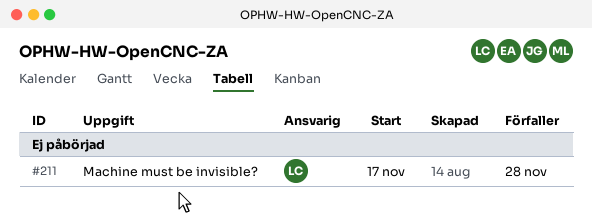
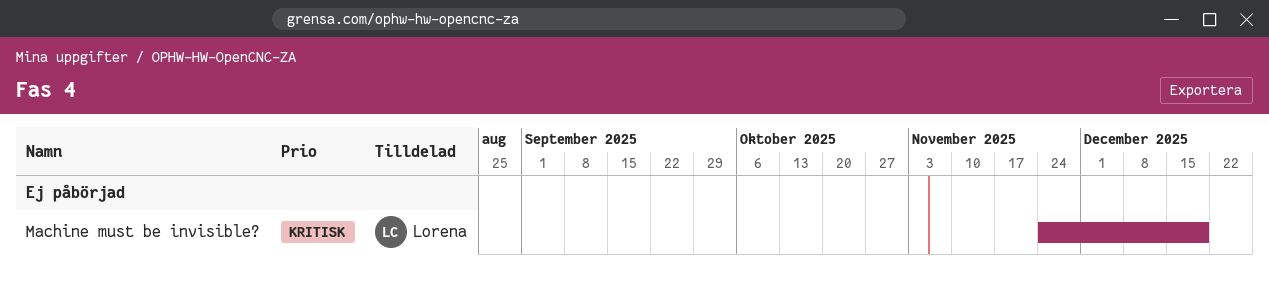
Machine must be invisible?, start: Nov 17 -> Nov 24
Machine must be invisible?, due: Nov 28 -> Dec 19

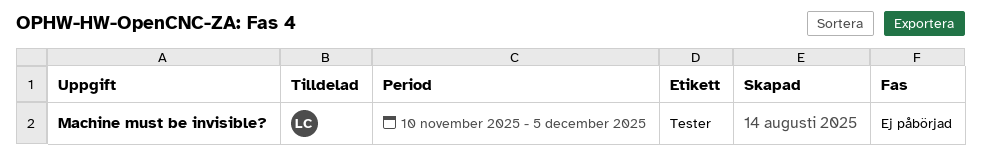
Machine must be invisible?, start: Nov 24 -> Nov 10
Machine must be invisible?, due: Dec 19 -> Dec 5

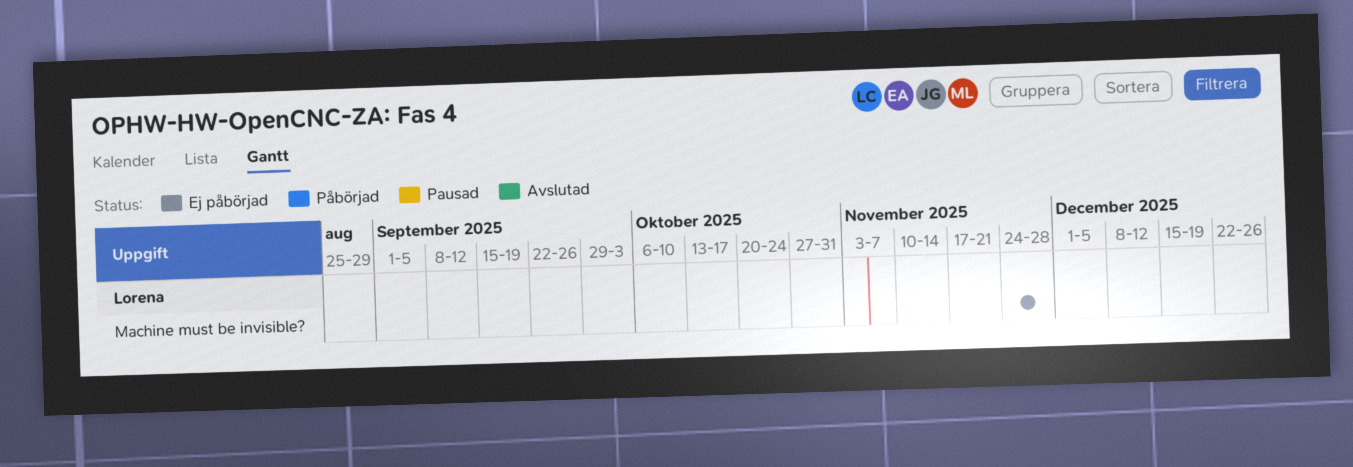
Machine must be invisible?, start: Nov 10 -> Nov 24
Machine must be invisible?, due: Dec 5 -> Nov 28

